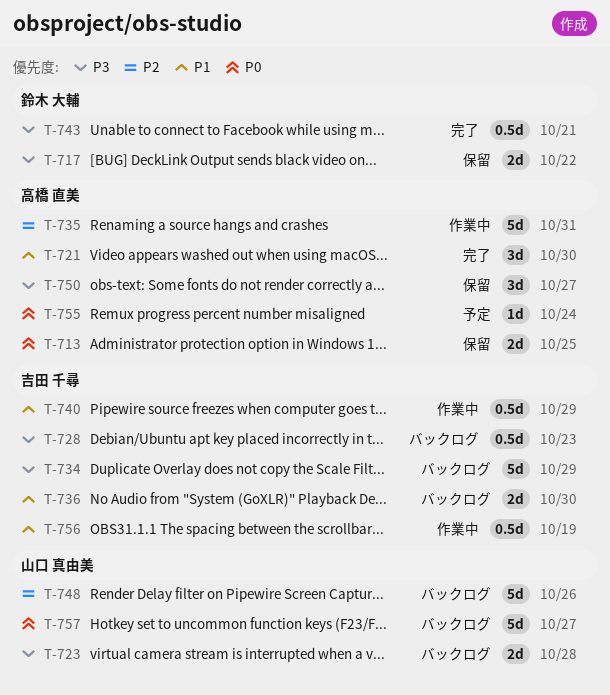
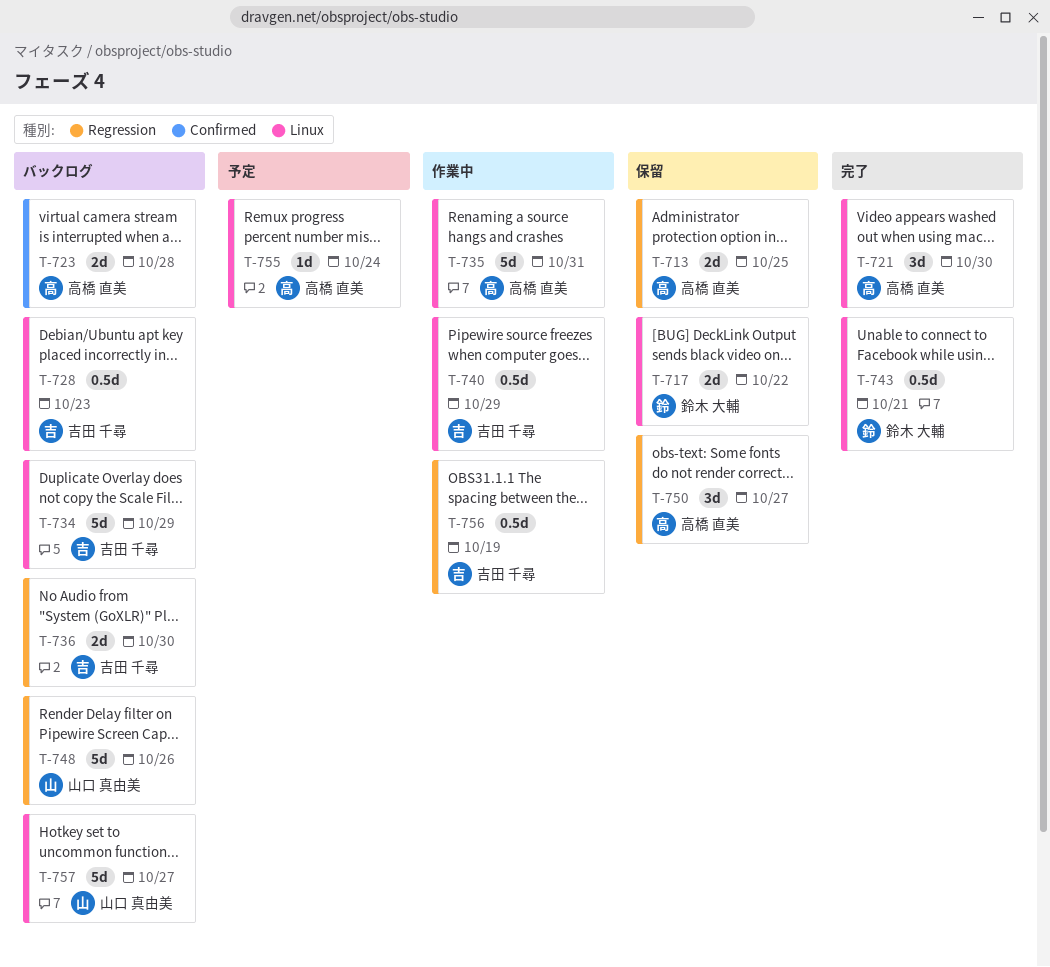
T-723, owner: 山口 真由美 -> 高橋 直美

